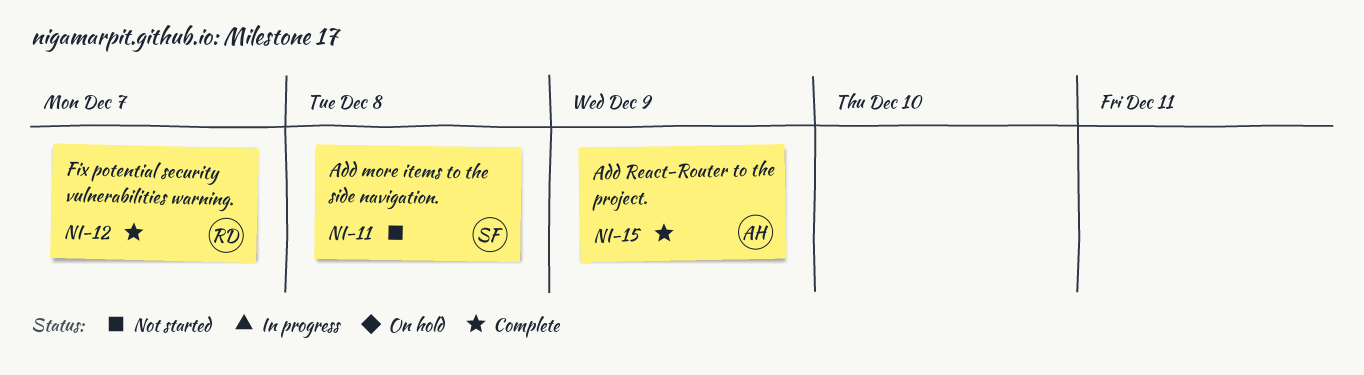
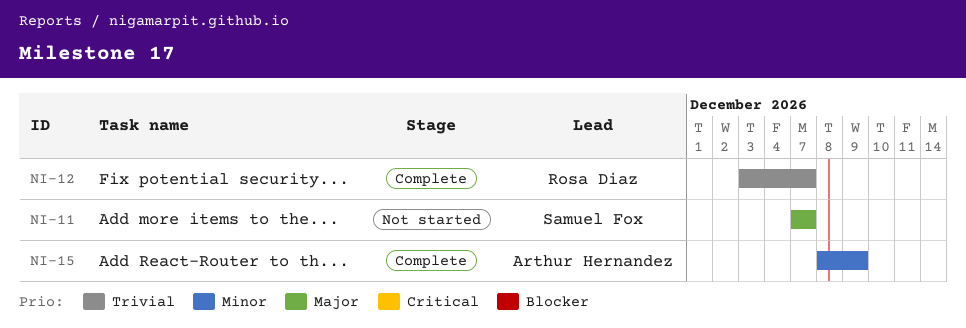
NI-11, due: Dec 8 -> Dec 7

